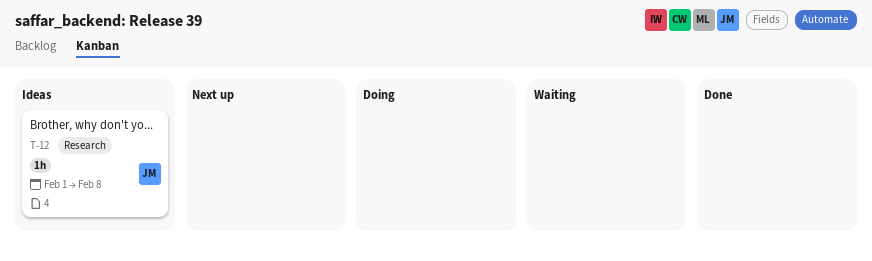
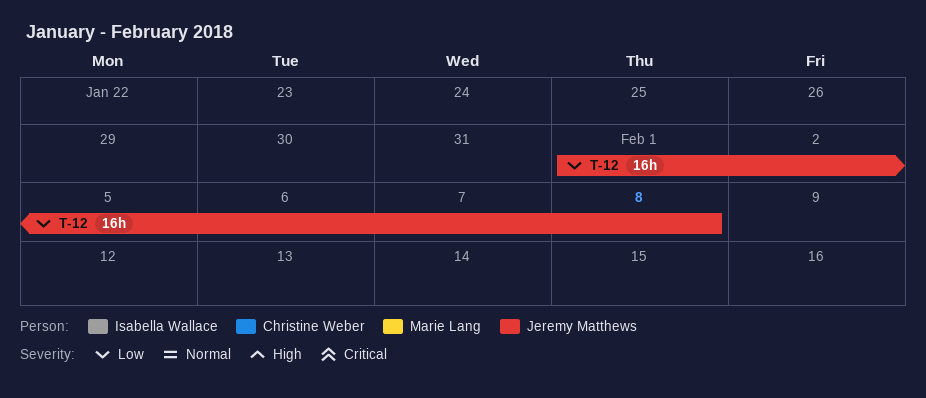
T-12, estimate: 1h -> 16h

